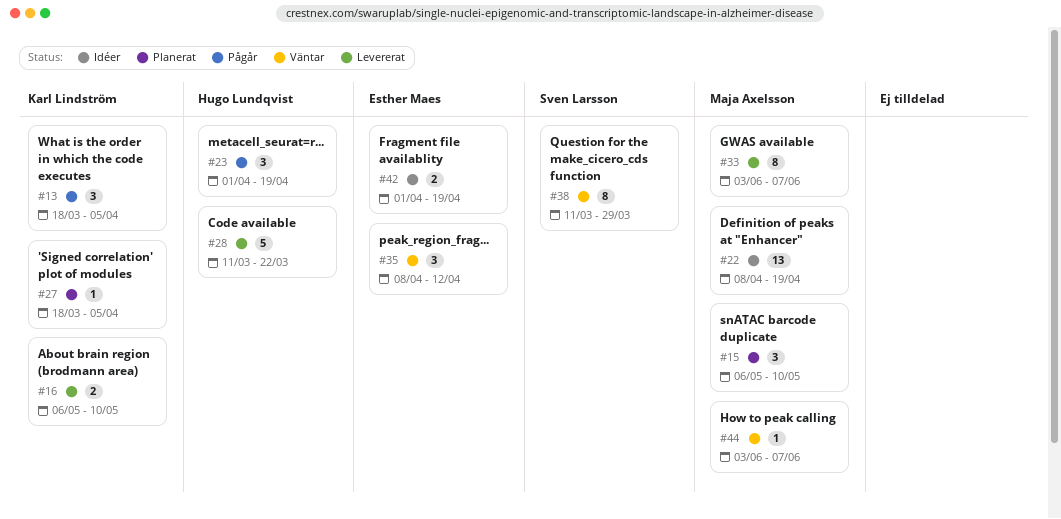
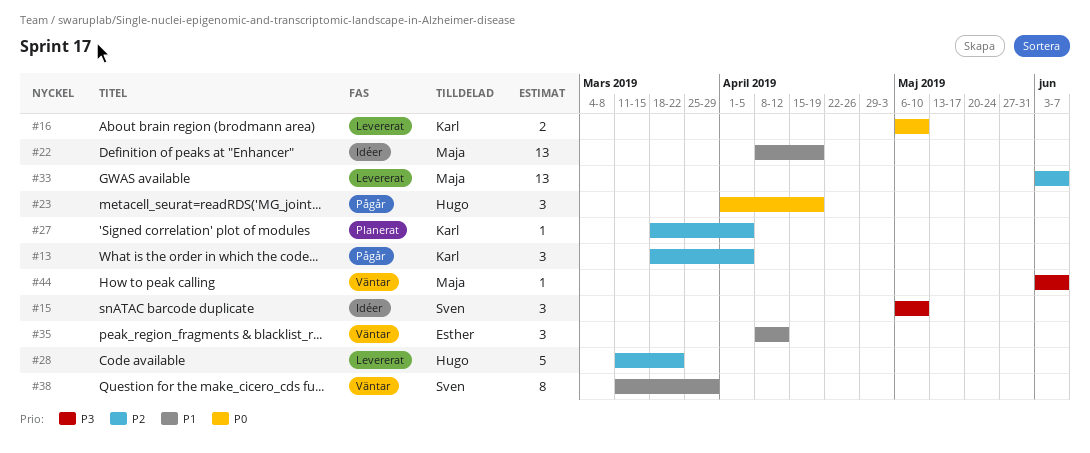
#15, status: Planerat -> Idéer
#15, owner: Maja Axelsson -> Sven Larsson
#33, estimate: 8 -> 13
#42: present -> none

